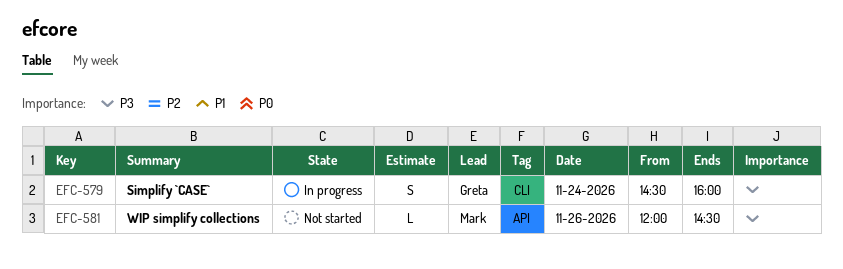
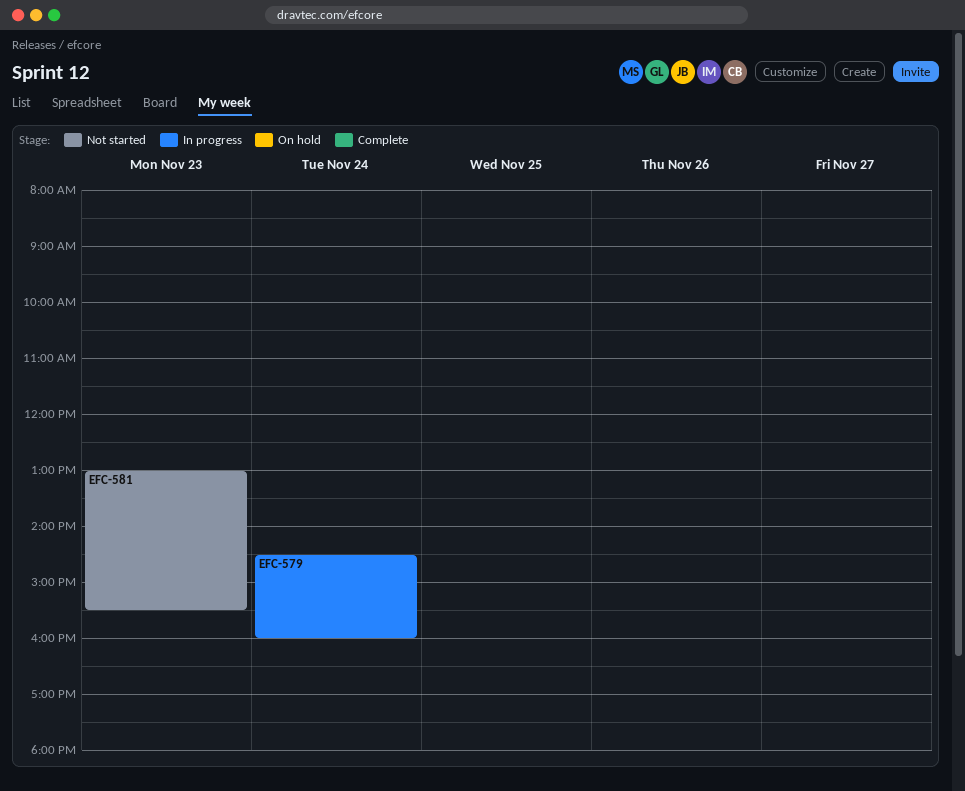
EFC-581, day: Nov 26 -> Nov 23
EFC-581, begins: 12:00 -> 13:00
EFC-581, ends: 14:30 -> 15:30

